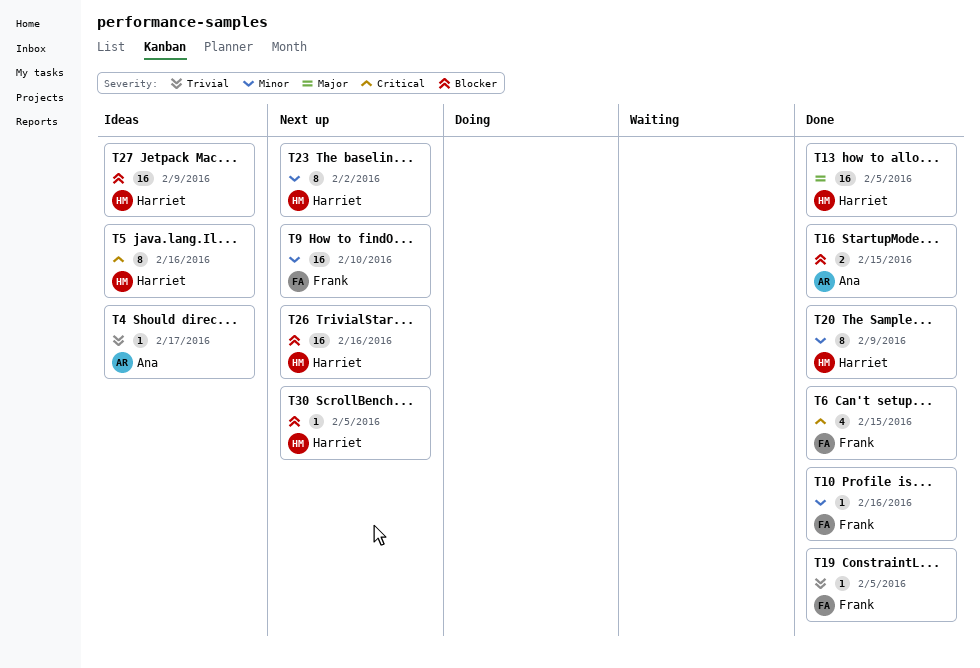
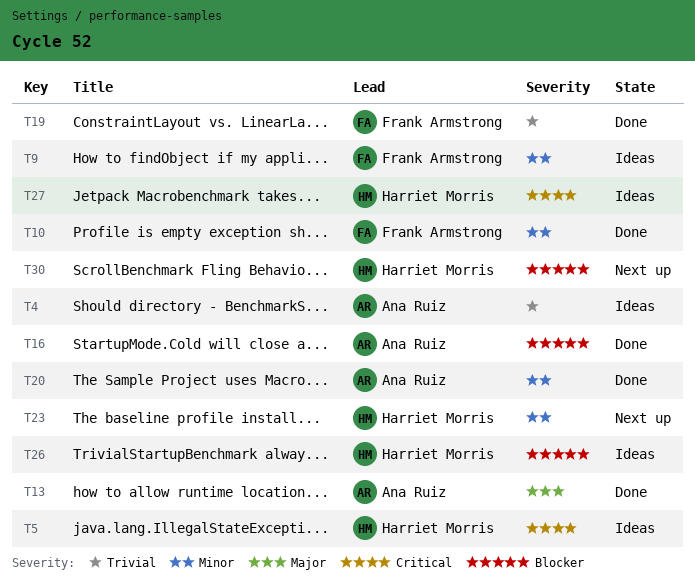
T6: present -> none
T9, status: Next up -> Ideas
T13, owner: Harriet Morris -> Ana Ruiz
T20, owner: Harriet Morris -> Ana Ruiz
T26, status: Next up -> Ideas
T27, priority: Blocker -> Critical

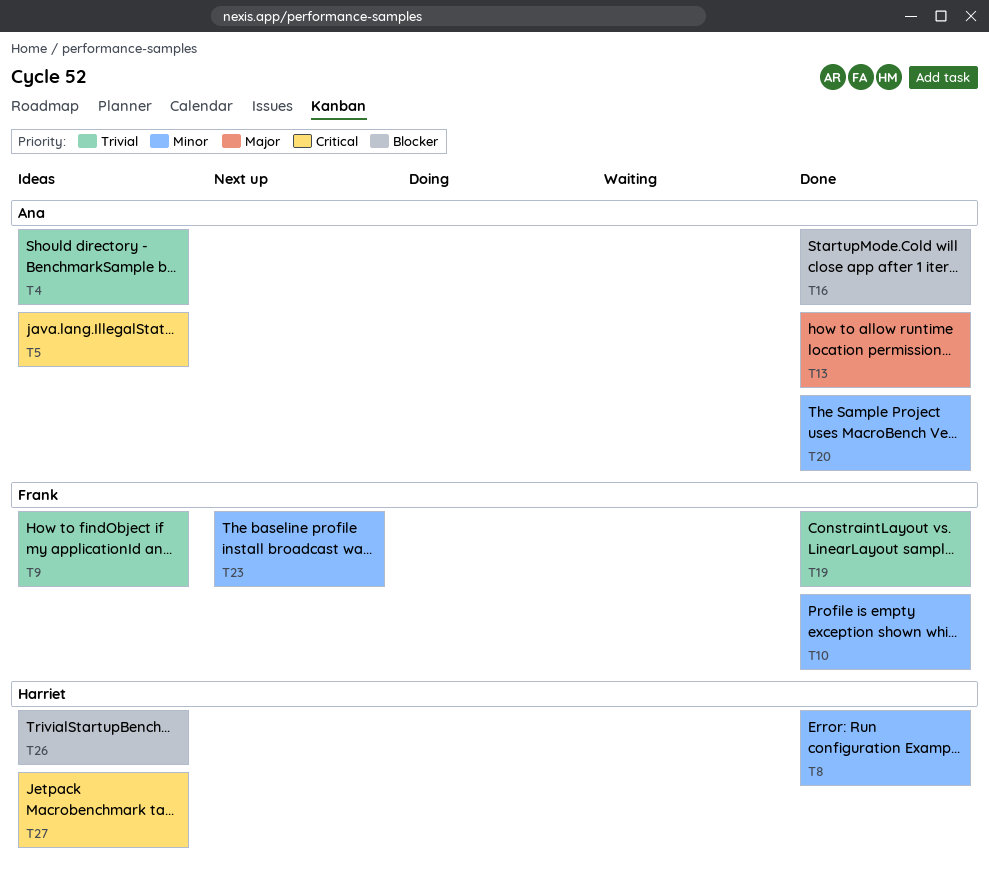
T5, owner: Harriet Morris -> Ana Ruiz
T8: none -> present
T9, priority: Minor -> Trivial
T23, owner: Harriet Morris -> Frank Armstrong
T30: present -> none

